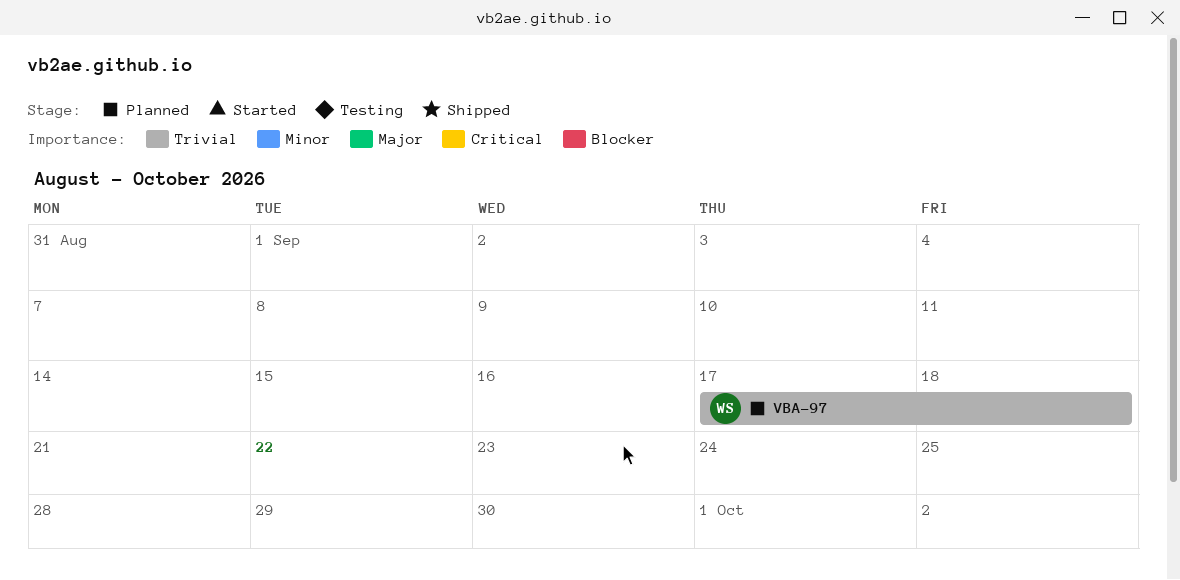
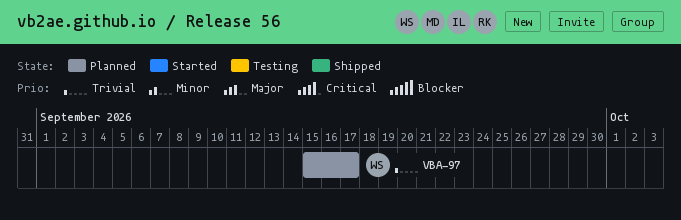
VBA-97, start: Sep 17 -> Sep 15
VBA-97, due: Sep 18 -> Sep 17

